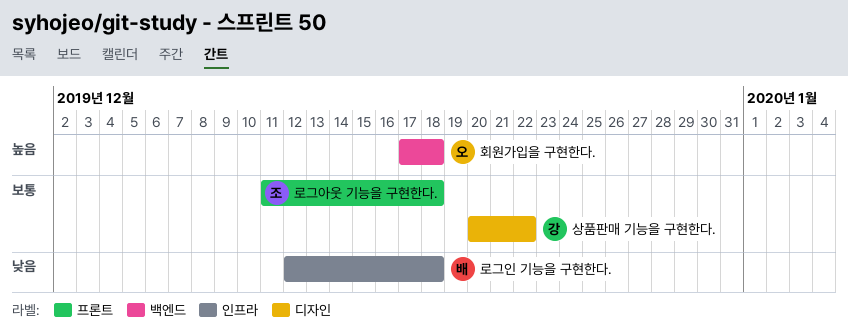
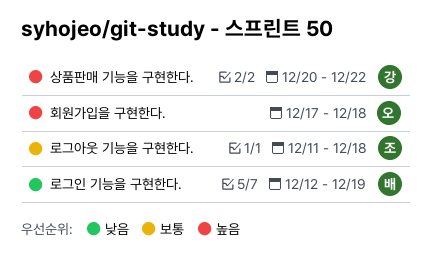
로그인 기능을 구현한다., due: Dec 18 -> Dec 19
상품판매 기능을 구현한다., priority: 보통 -> 높음

